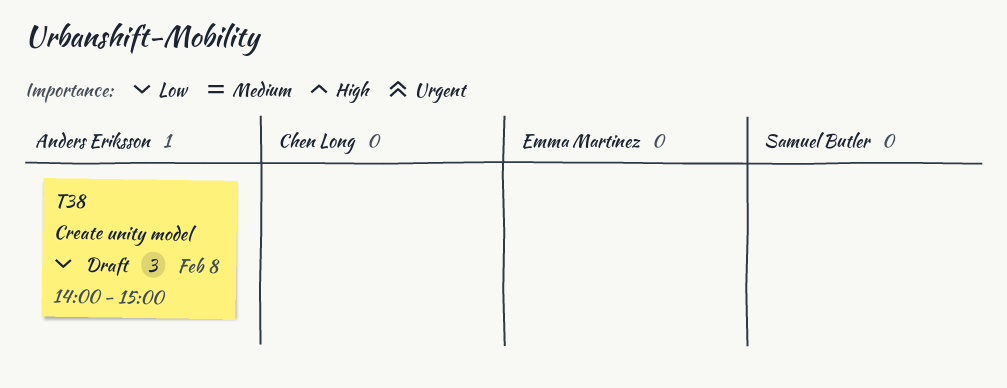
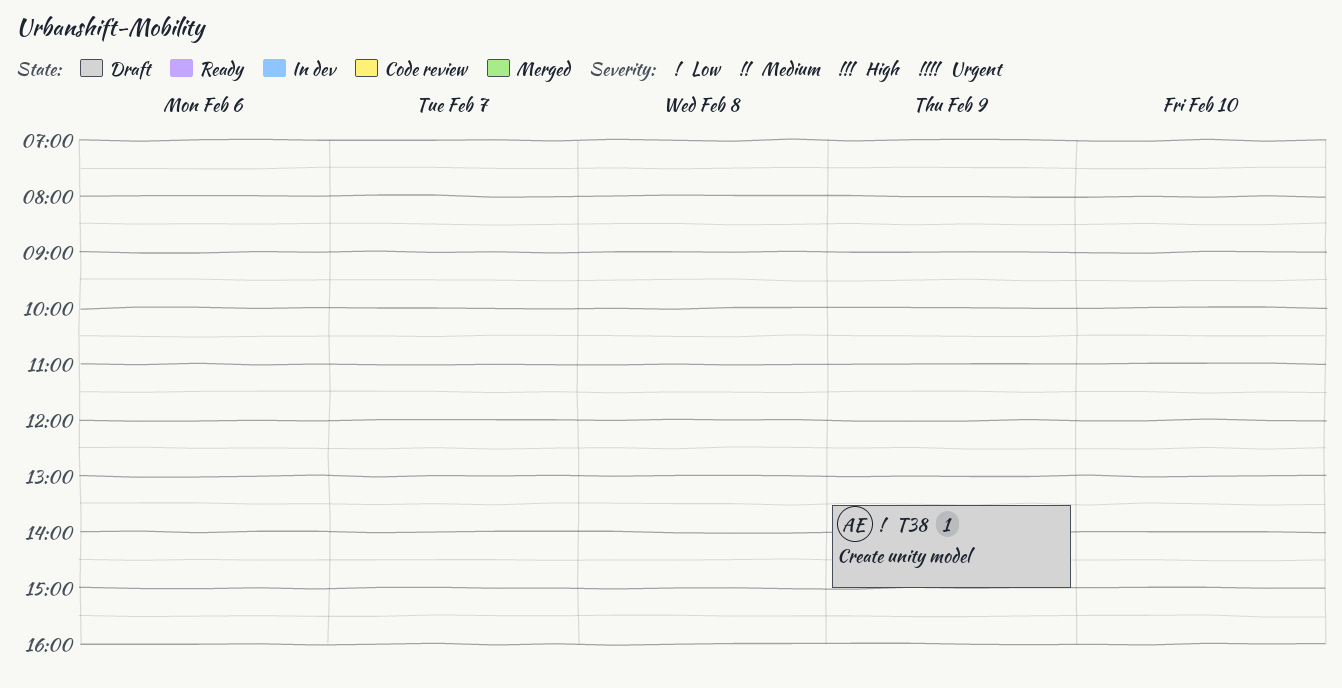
T38, estimate: 3 -> 1
T38, day: Feb 8 -> Feb 9
T38, begins: 14:00 -> 13:30

